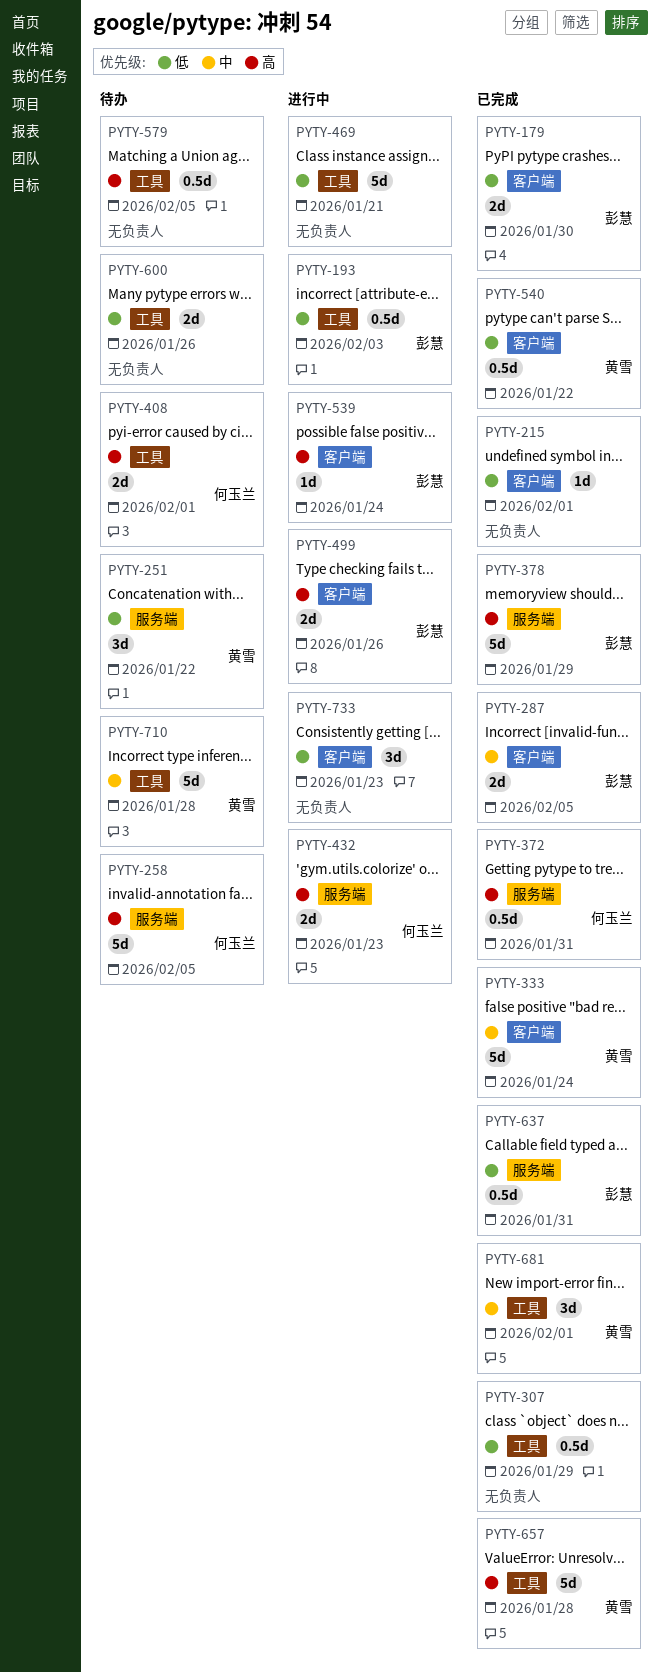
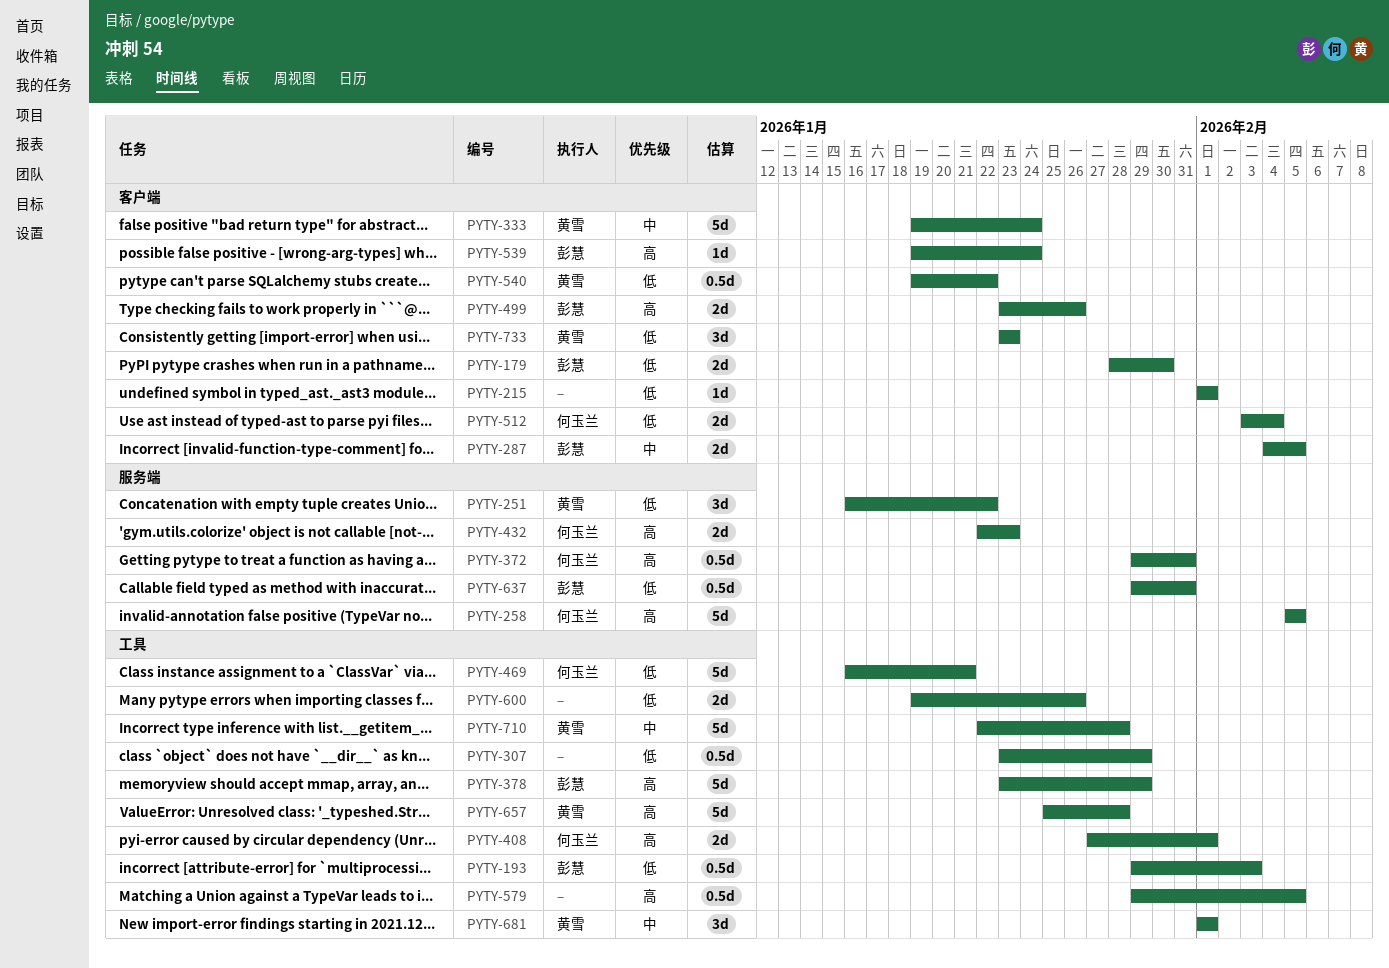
PYTY-378, label: 服务端 -> 工具
PYTY-469, owner: none -> 何玉兰
PYTY-512: none -> present
PYTY-733, owner: none -> 黄雪

